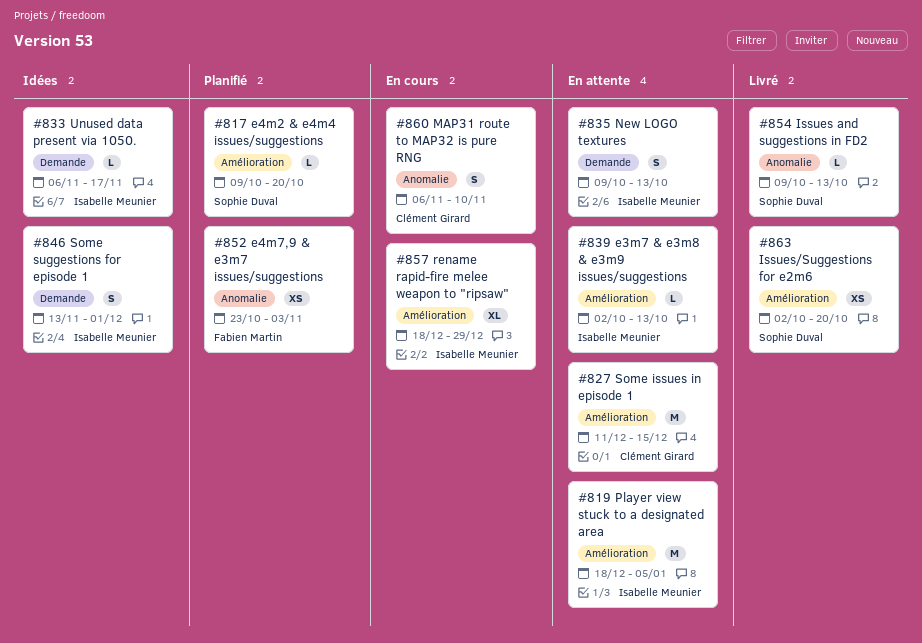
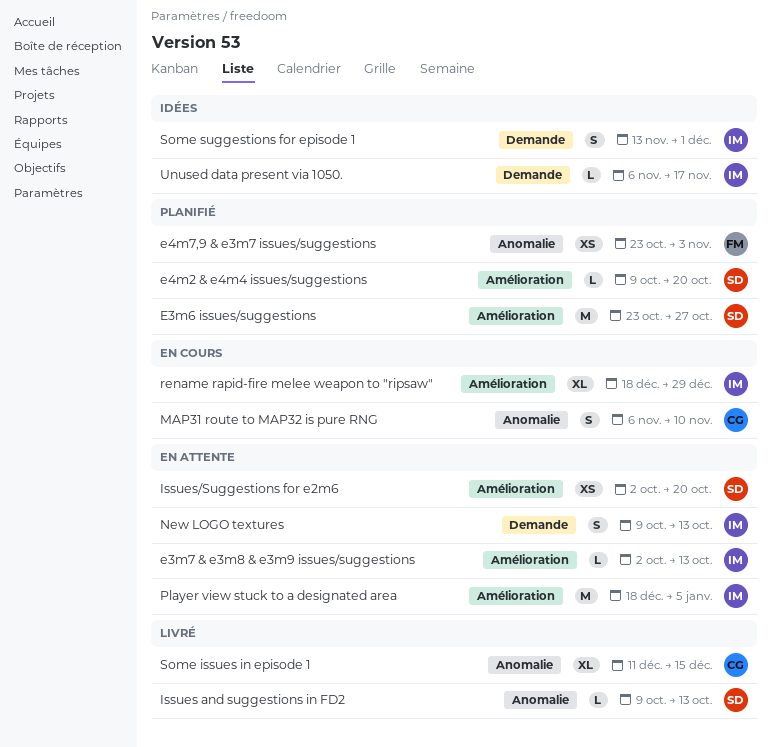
E3m6 issues/suggestions: none -> present
Issues/Suggestions for e2m6, status: Livré -> En attente
Some issues in episode 1, status: En attente -> Livré
Some issues in episode 1, label: Amélioration -> Anomalie
Some issues in episode 1, estimate: M -> XL

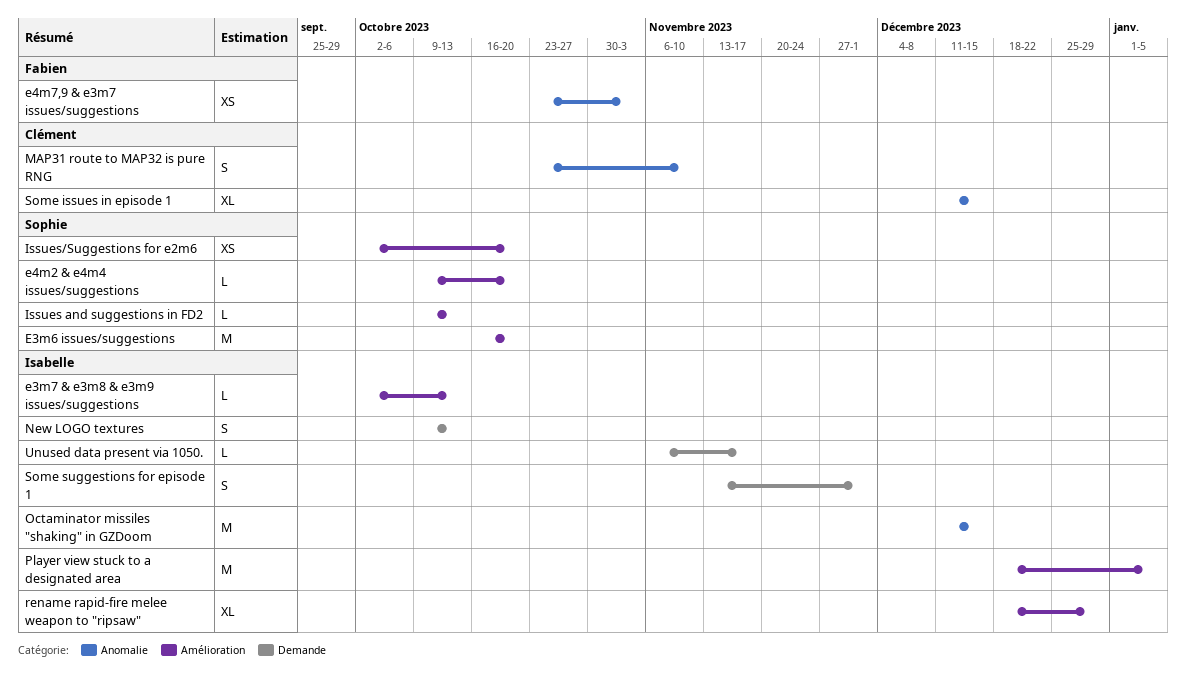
E3m6 issues/suggestions, start: Oct 23 -> Oct 16
E3m6 issues/suggestions, due: Oct 27 -> Oct 20
Issues and suggestions in FD2, label: Anomalie -> Amélioration
MAP31 route to MAP32 is pure RNG, start: Nov 6 -> Oct 23
Octaminator missiles "shaking" in GZDoom: none -> present

